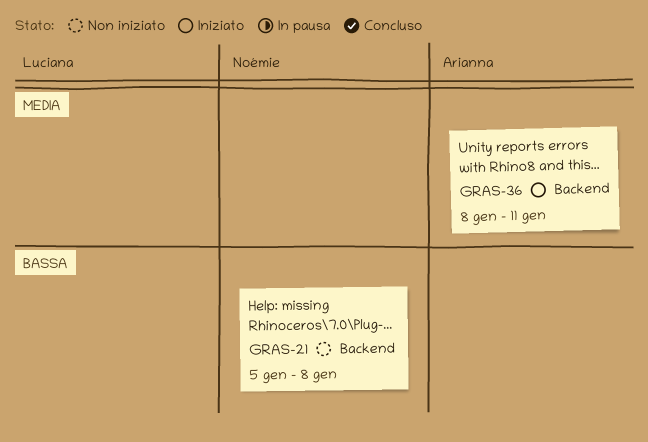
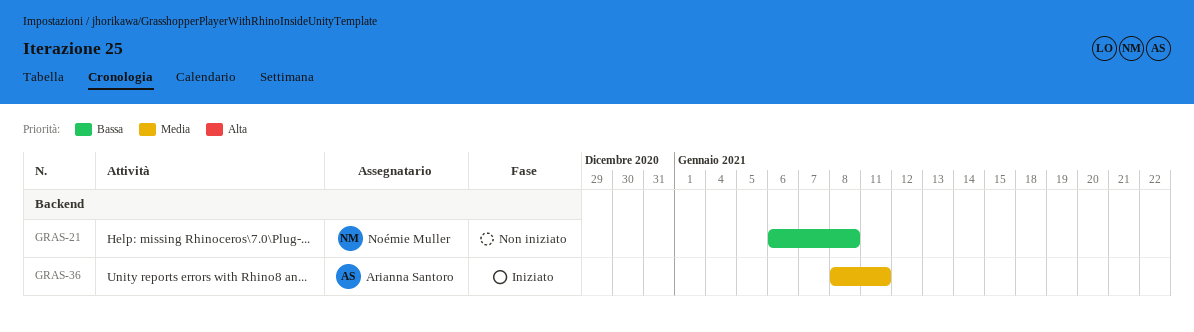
GRAS-21, start: Jan 5 -> Jan 6

